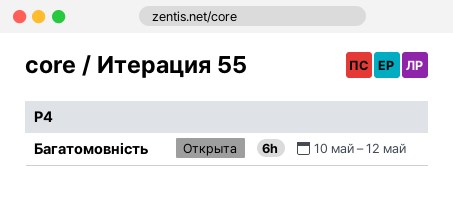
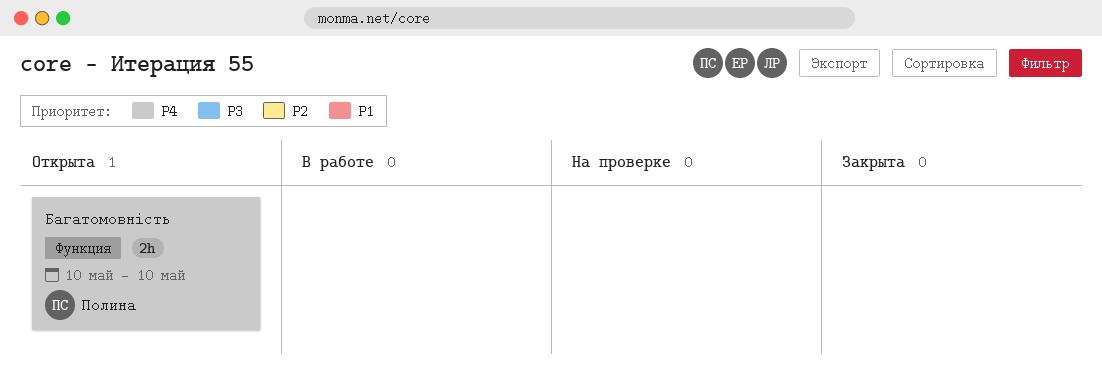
Багатомовність, estimate: 6h -> 2h
Багатомовність, due: May 12 -> May 10

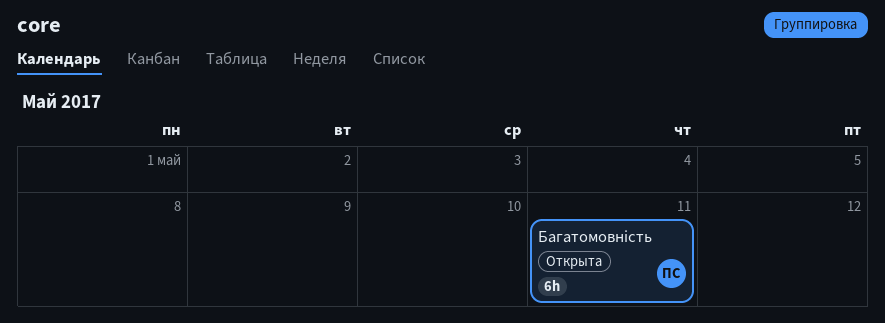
Багатомовність, estimate: 2h -> 6h
Багатомовність, due: May 10 -> May 11

